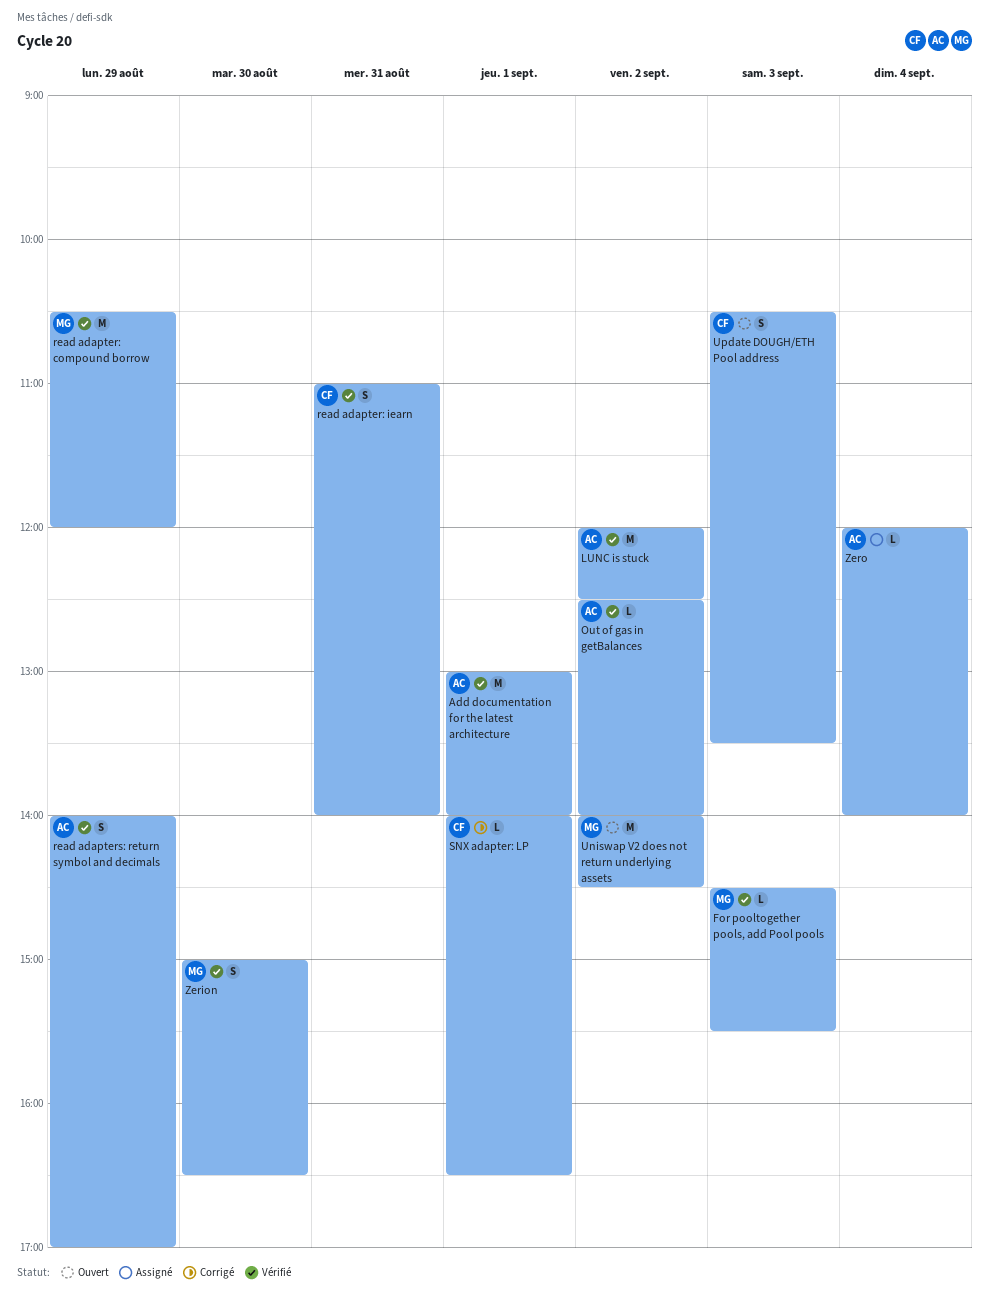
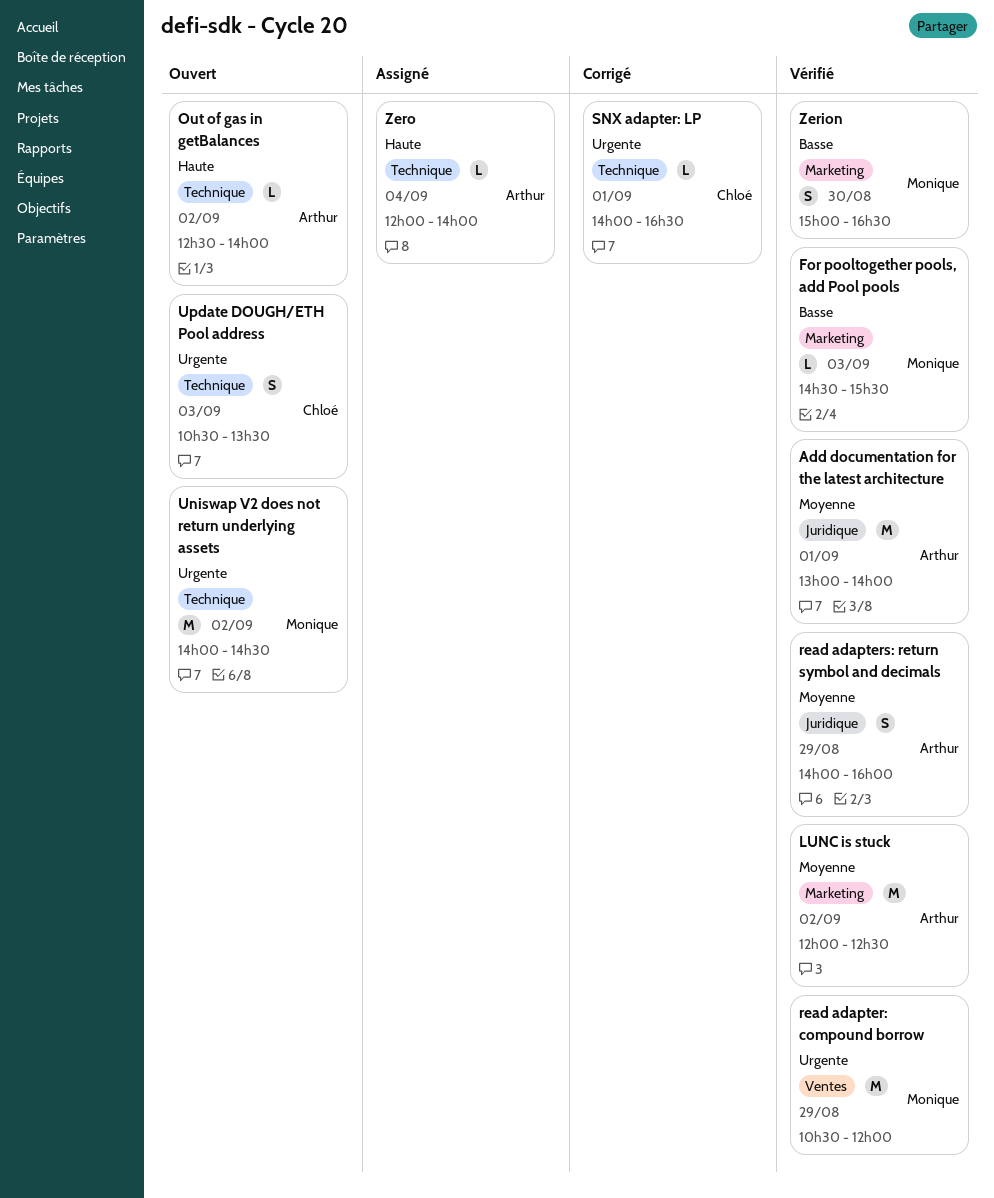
Out of gas in getBalances, status: Vérifié -> Ouvert
read adapter: iearn: present -> none
read adapters: return symbol and decimals, ends: 17:00 -> 16:00

